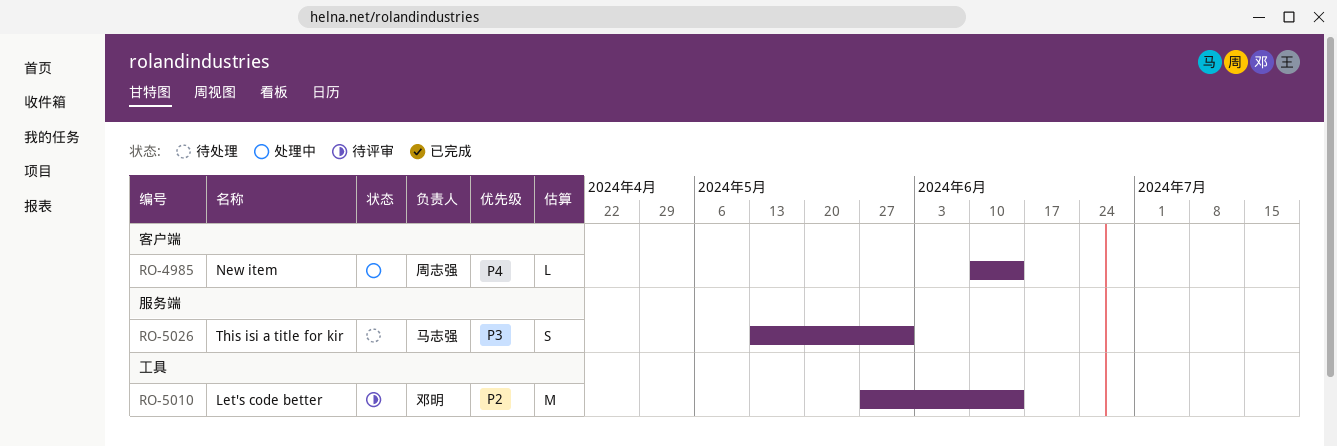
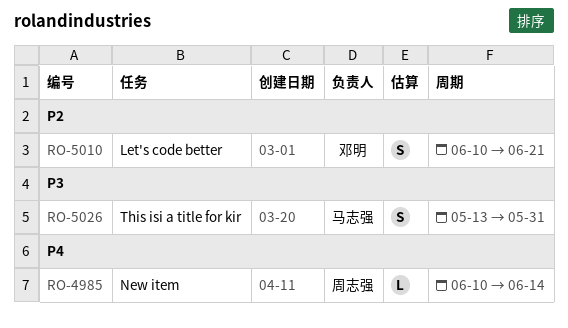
RO-5010, estimate: M -> S
RO-5010, start: May 27 -> Jun 10
RO-5010, due: Jun 14 -> Jun 21

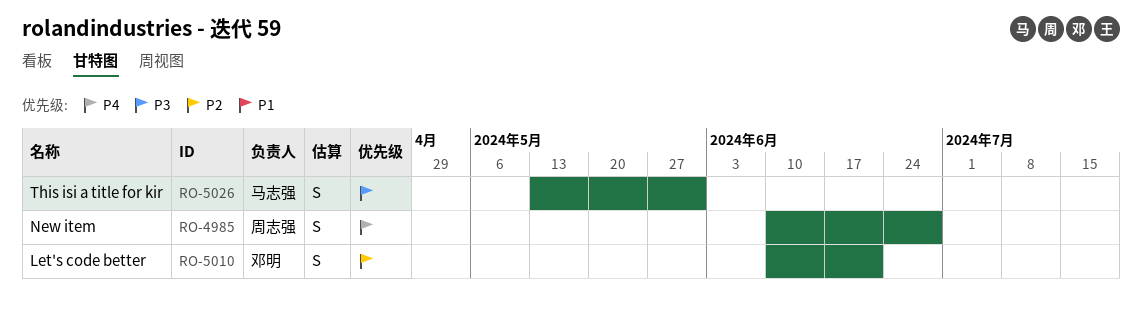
RO-4985, estimate: L -> S
RO-4985, due: Jun 14 -> Jun 28

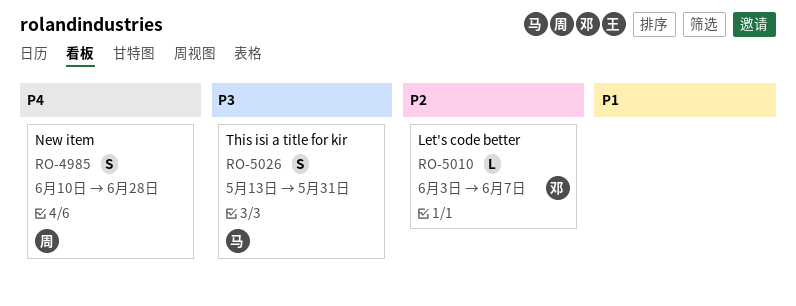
RO-5010, estimate: S -> L
RO-5010, start: Jun 10 -> Jun 3
RO-5010, due: Jun 21 -> Jun 7

